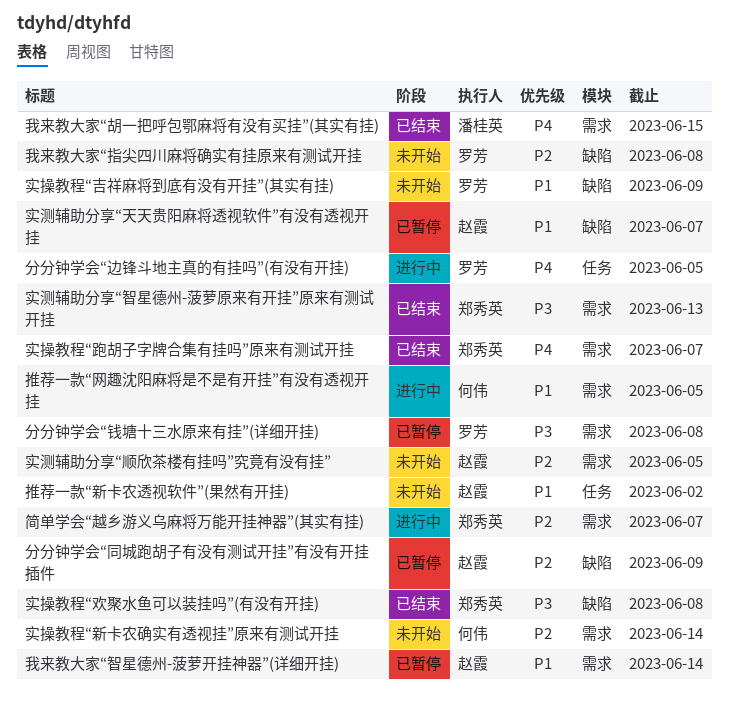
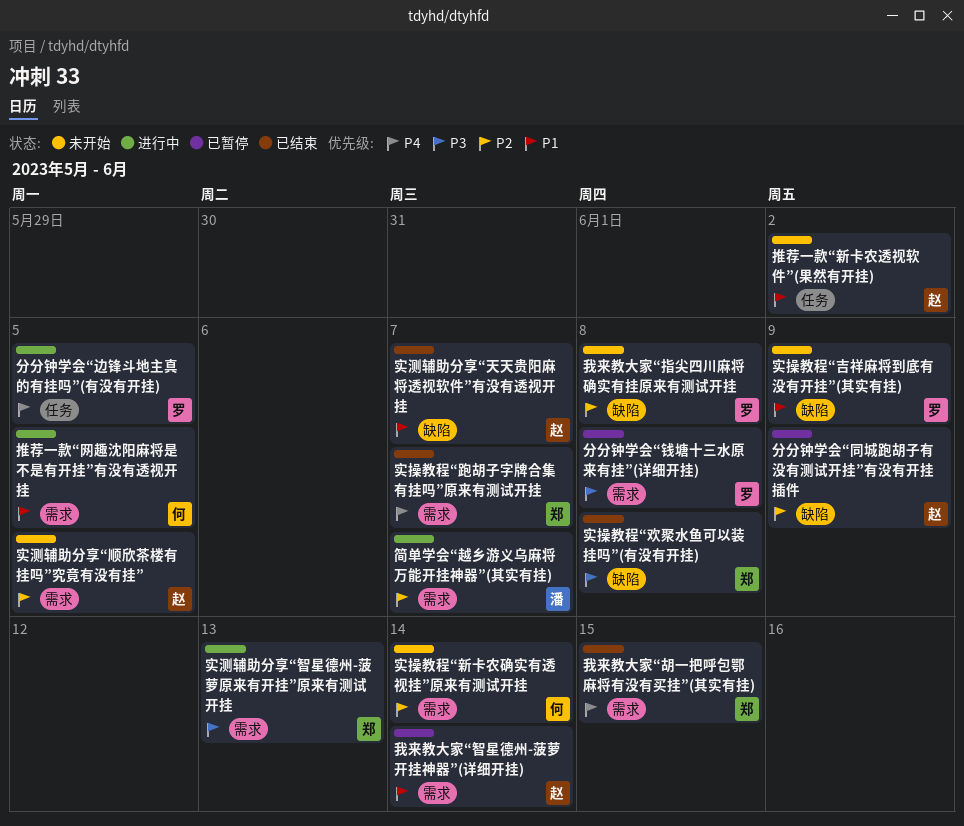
实测辅助分享“天天贵阳麻将透视软件”有没有透视开挂, status: 已暂停 -> 已结束
实测辅助分享“智星德州-菠萝原来有开挂”原来有测试开挂, status: 已结束 -> 进行中
我来教大家“胡一把呼包鄂麻将有没有买挂”(其实有挂), owner: 潘桂英 -> 郑秀英
简单学会“越乡游义乌麻将万能开挂神器”(其实有挂), owner: 郑秀英 -> 潘桂英

